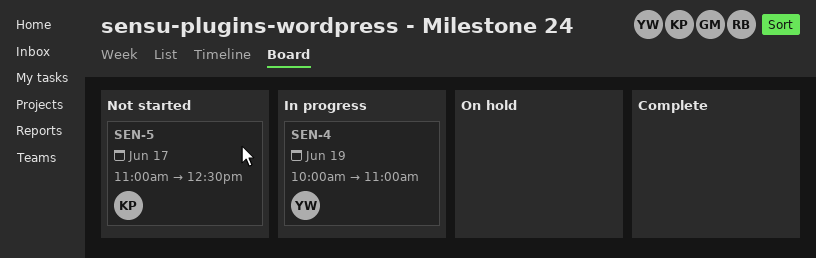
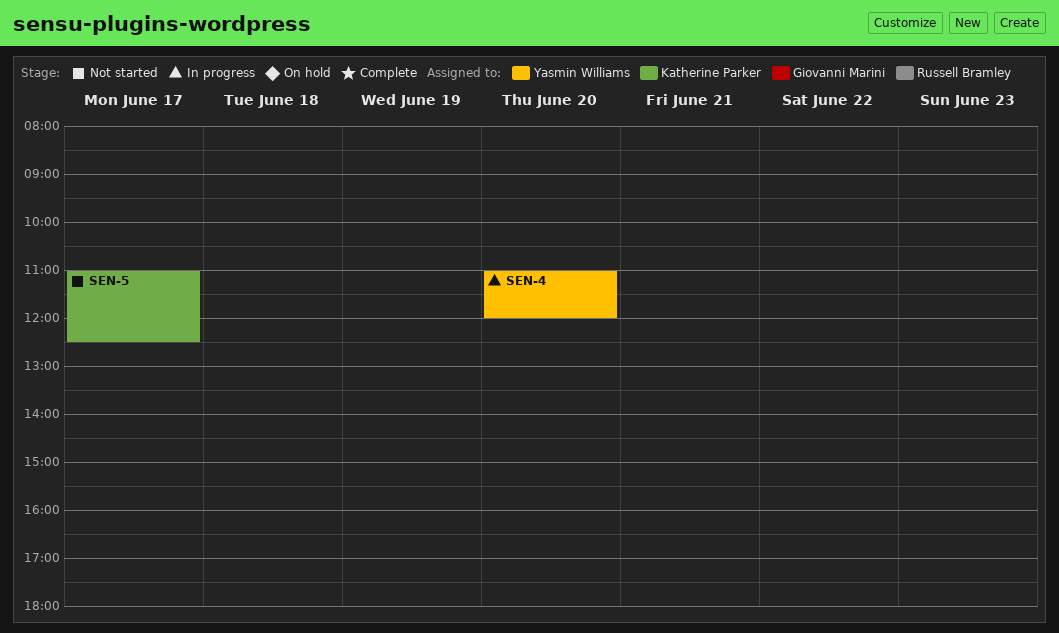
SEN-4, day: Jun 19 -> Jun 20
SEN-4, begins: 10:00 -> 11:00
SEN-4, ends: 11:00 -> 12:00

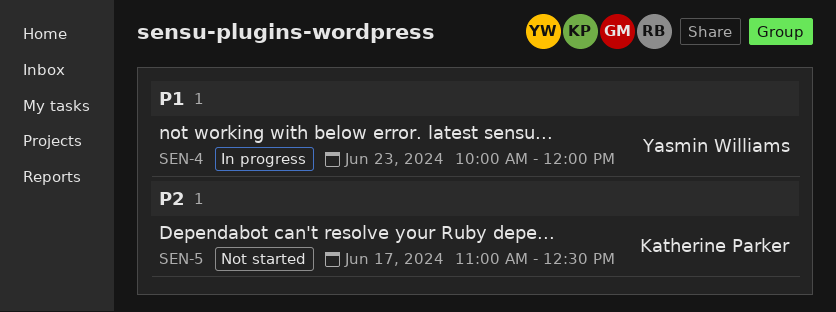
SEN-4, day: Jun 20 -> Jun 23
SEN-4, begins: 11:00 -> 10:00

